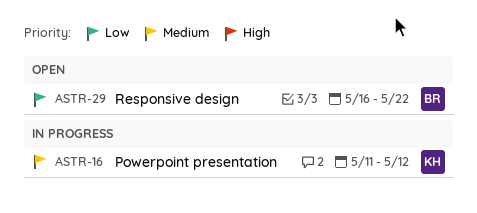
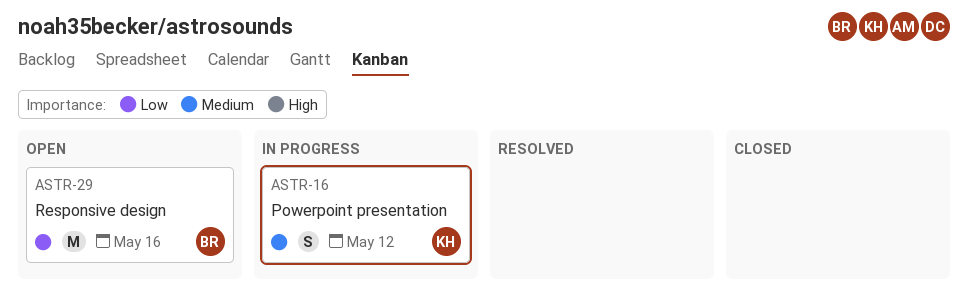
ASTR-29, due: May 22 -> May 16

